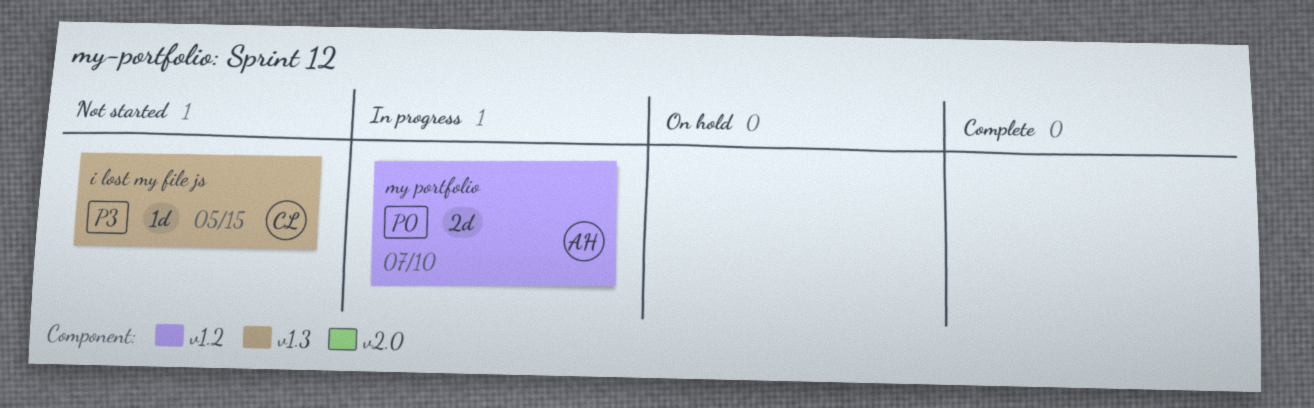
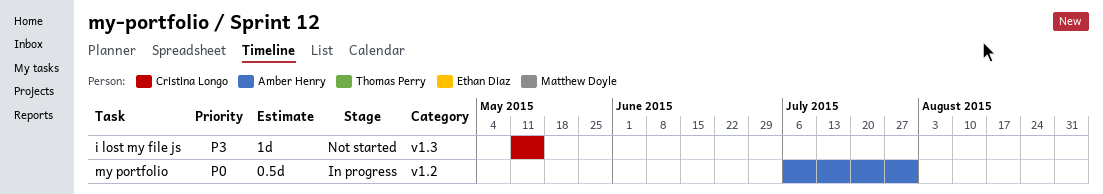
my portfolio, estimate: 2d -> 0.5d
my portfolio, due: Jul 10 -> Jul 31

